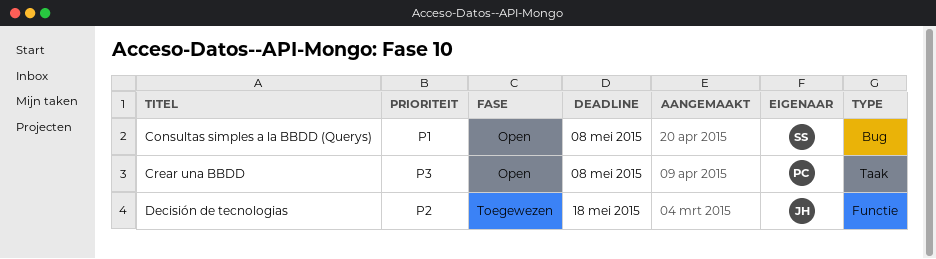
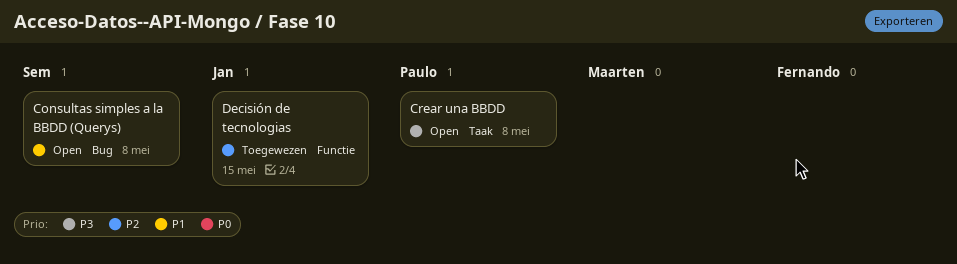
Decisión de tecnologias, due: May 18 -> May 15

